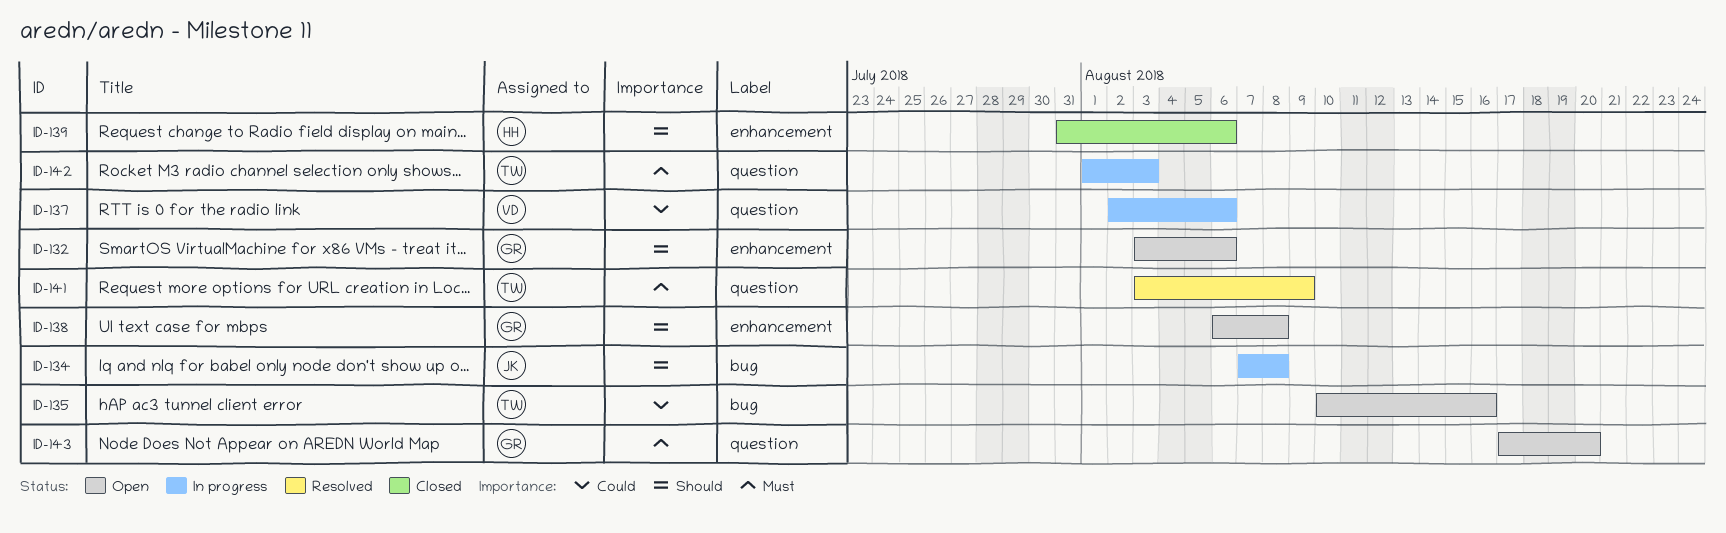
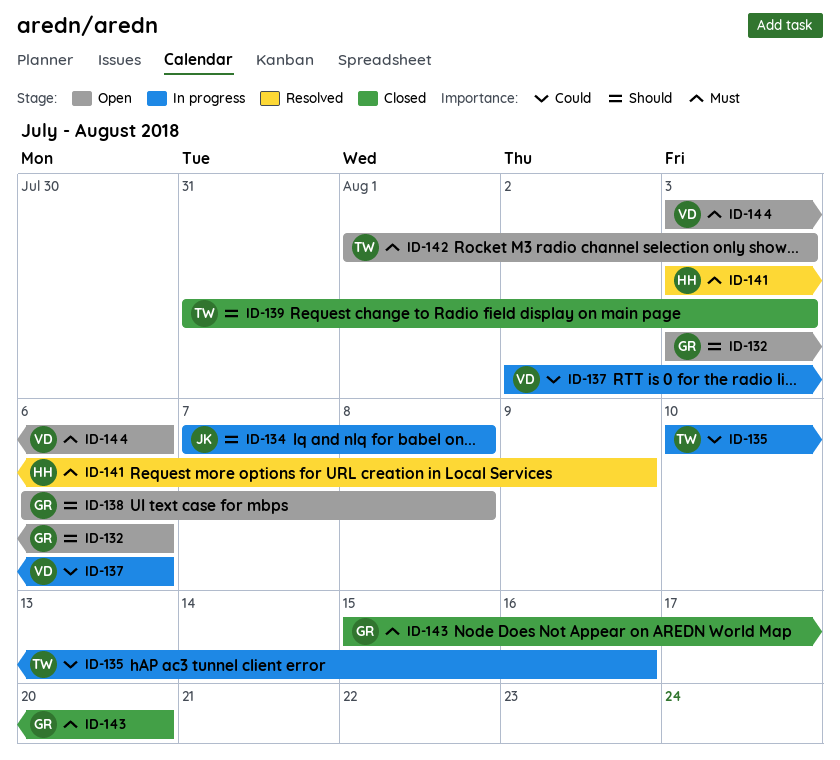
ID-135, status: Open -> In progress
ID-139, owner: HH -> TW
ID-139, due: Aug 6 -> Aug 3
ID-141, owner: TW -> HH
ID-142, status: In progress -> Open
ID-143, status: Open -> Closed
ID-143, start: Aug 17 -> Aug 15
ID-144: none -> present

